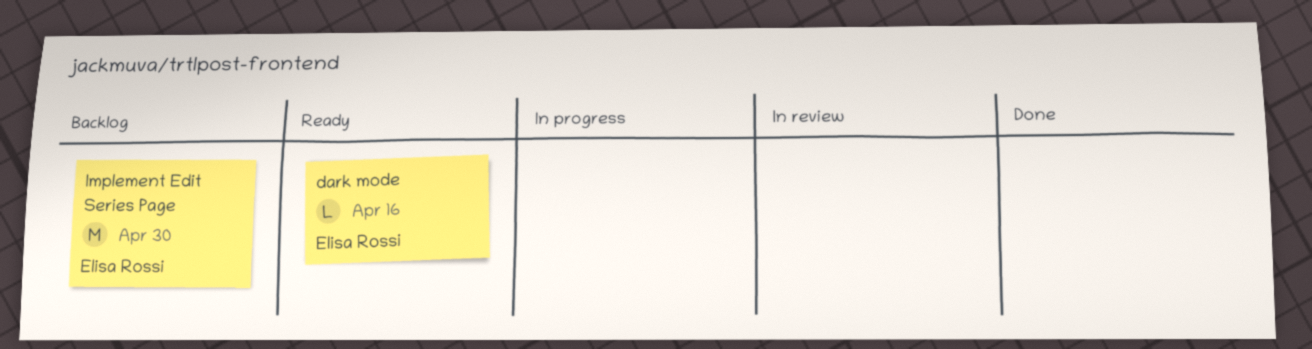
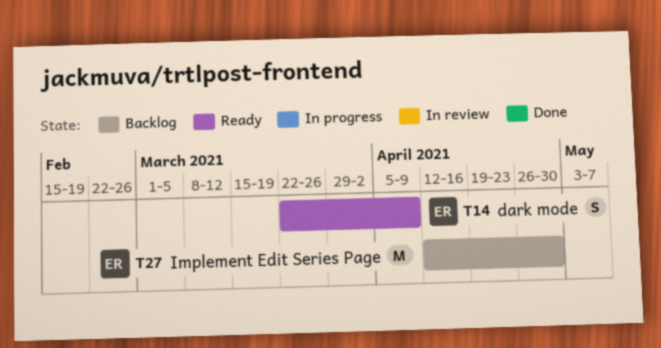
dark mode, estimate: L -> S
dark mode, due: Apr 16 -> Apr 9

